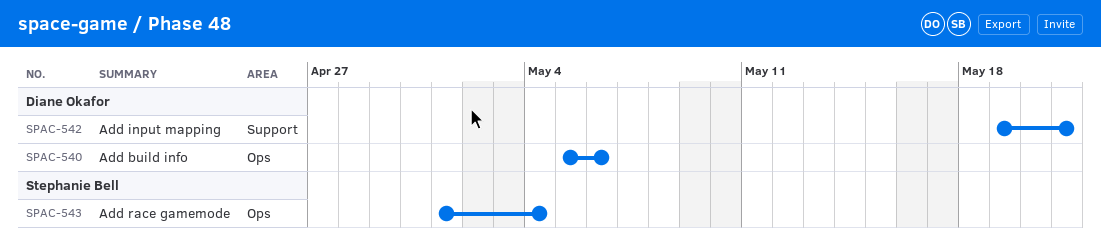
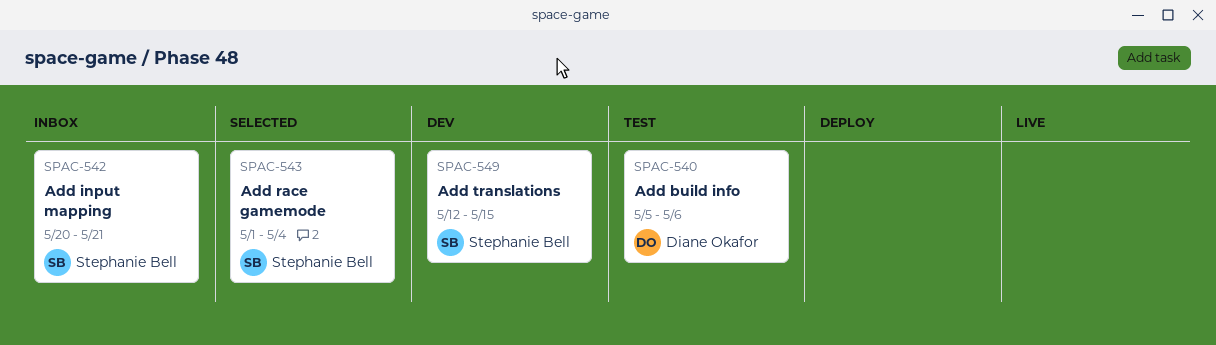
SPAC-542, owner: Diane Okafor -> Stephanie Bell
SPAC-542, start: May 19 -> May 20
SPAC-549: none -> present

